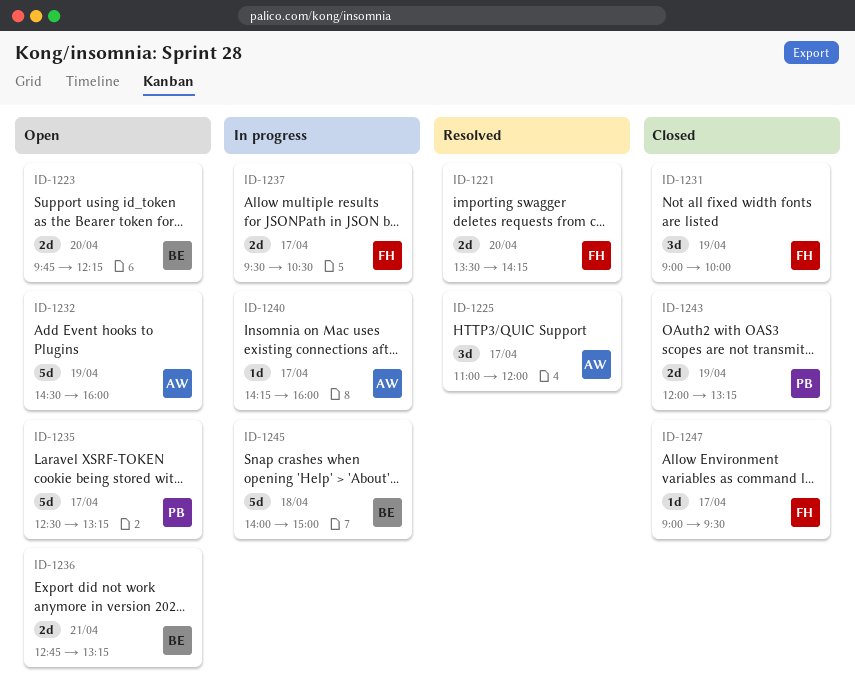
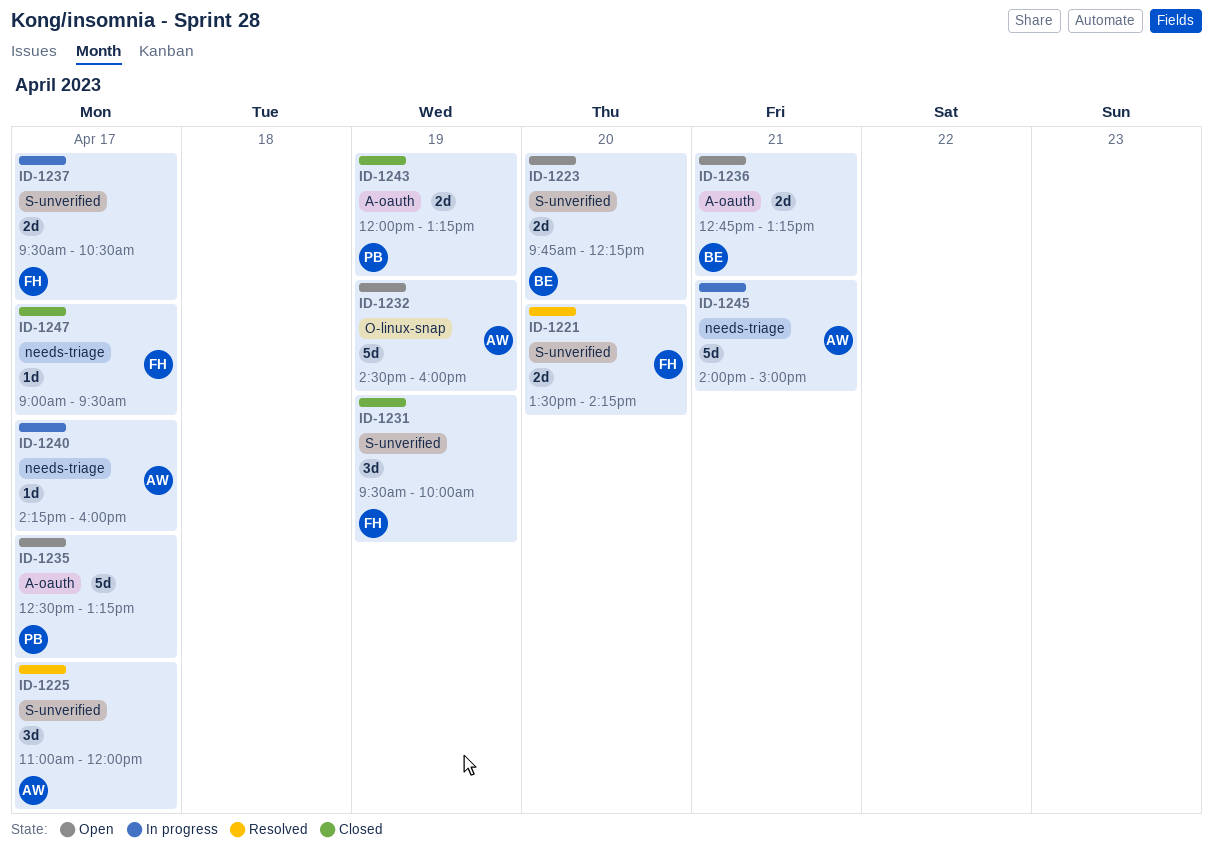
ID-1231, begins: 09:00 -> 09:30
ID-1245, owner: BE -> AW
ID-1245, day: Apr 18 -> Apr 21

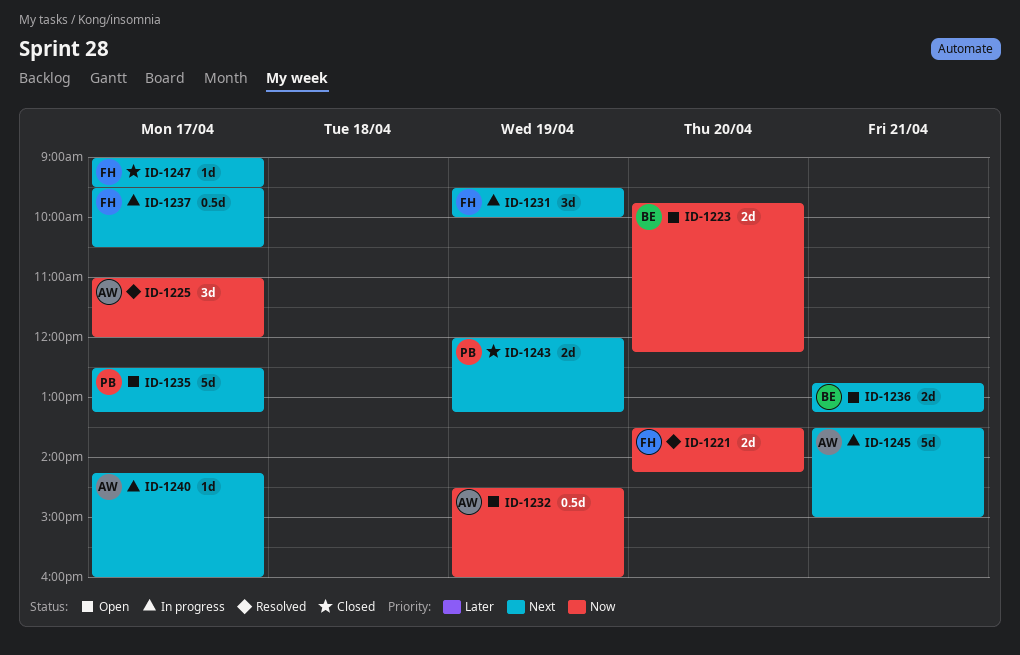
ID-1231, status: Closed -> In progress
ID-1232, estimate: 5d -> 0.5d
ID-1237, estimate: 2d -> 0.5d
ID-1245, begins: 14:00 -> 13:30

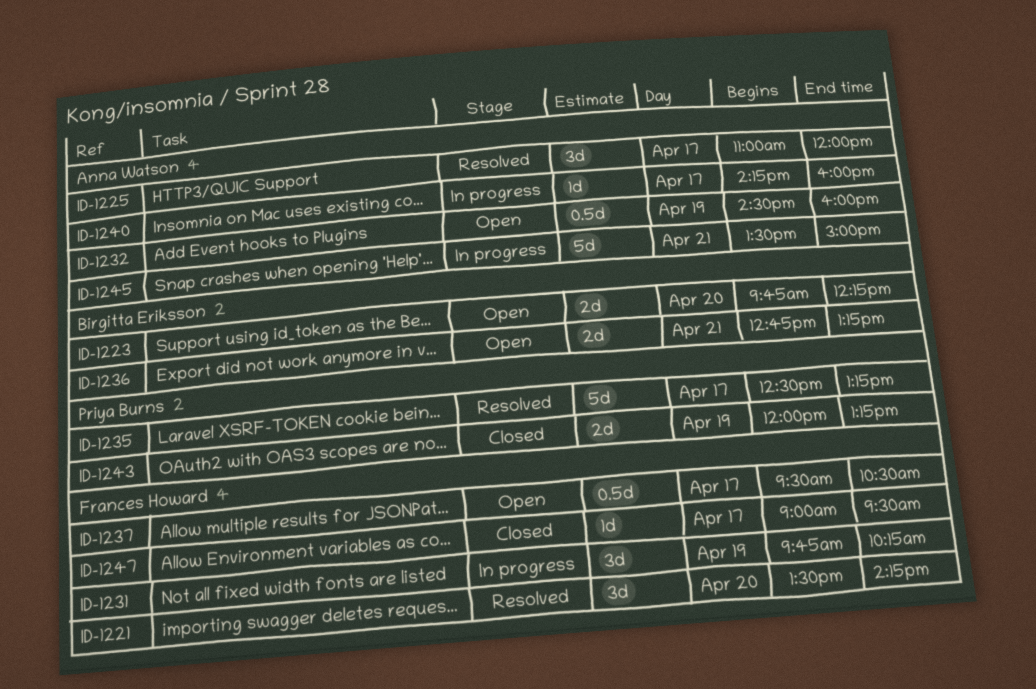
ID-1221, estimate: 2d -> 3d
ID-1231, begins: 09:30 -> 09:45
ID-1231, ends: 10:00 -> 10:15
ID-1235, status: Open -> Resolved
ID-1237, status: In progress -> Open

